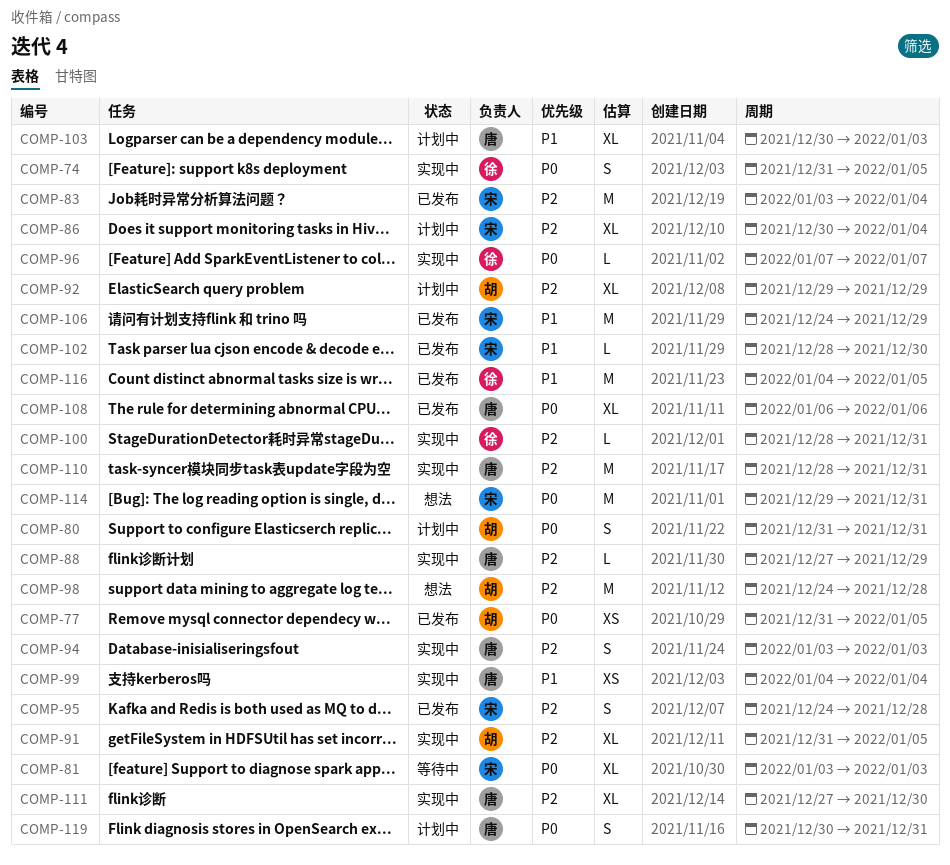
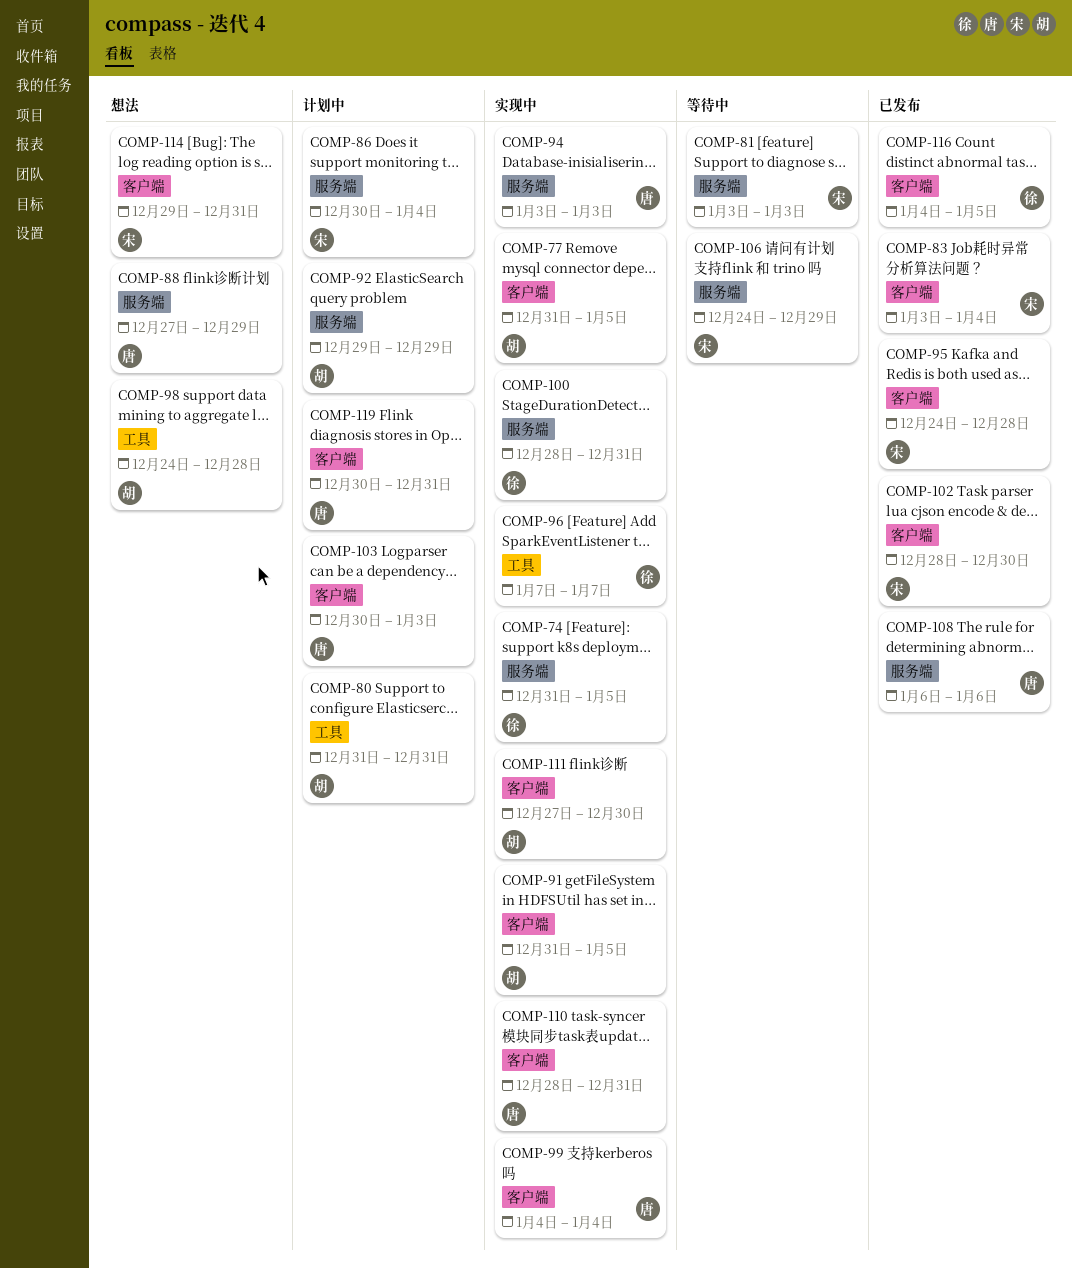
COMP-77, status: 已发布 -> 实现中
COMP-88, status: 实现中 -> 想法
COMP-106, status: 已发布 -> 等待中
COMP-111, owner: 唐 -> 胡

